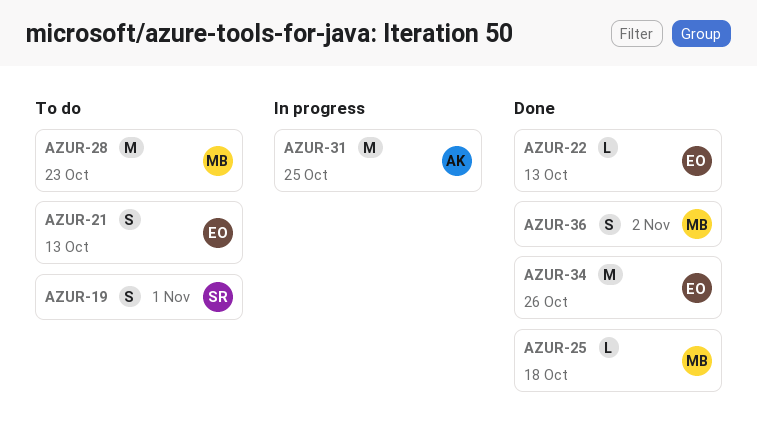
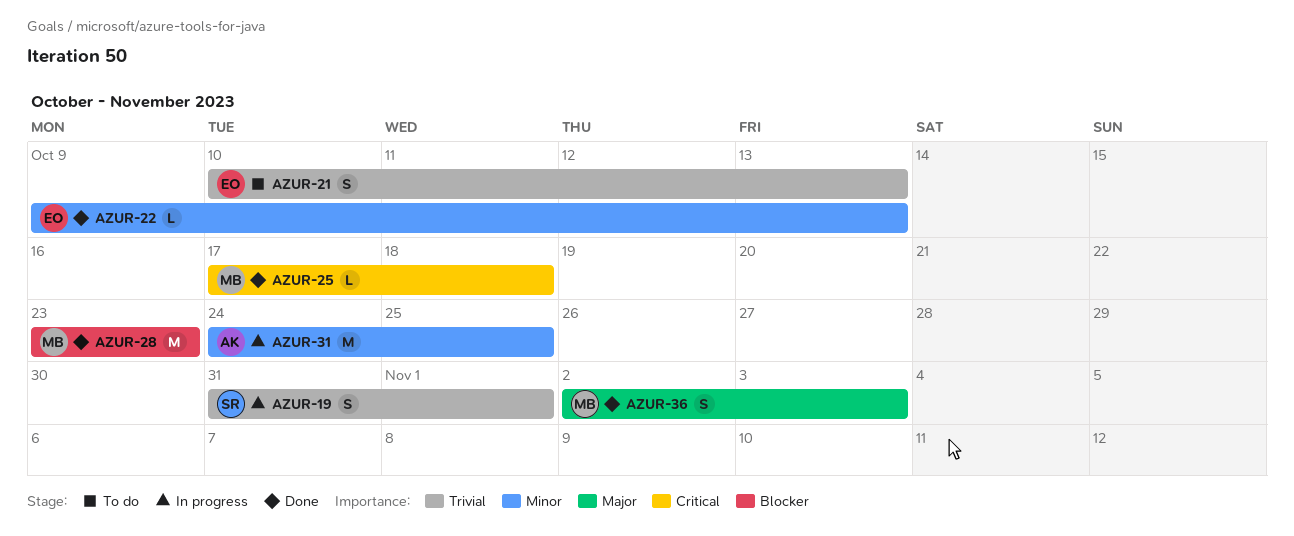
AZUR-19, status: To do -> In progress
AZUR-28, status: To do -> Done
AZUR-34: present -> none
AZUR-36, due: Nov 2 -> Nov 3

